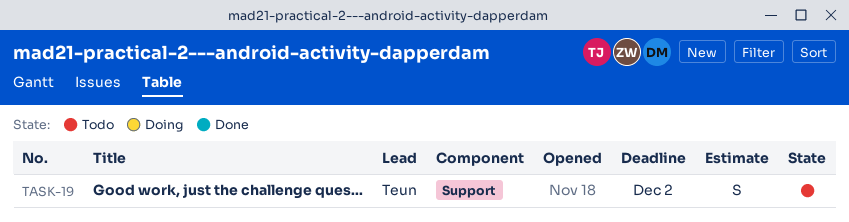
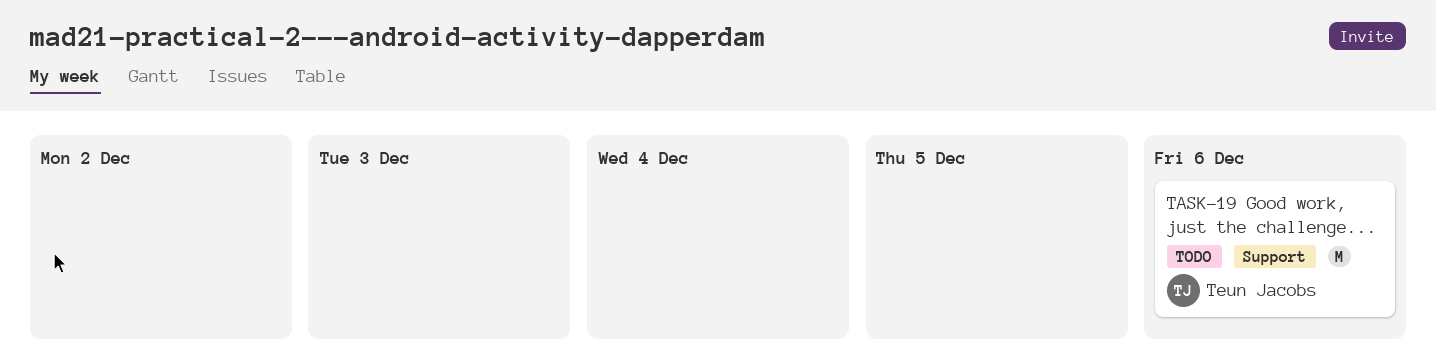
TASK-19, estimate: S -> M
TASK-19, due: Dec 2 -> Dec 6

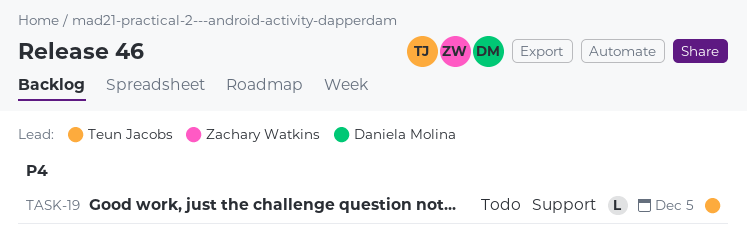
TASK-19, estimate: M -> L
TASK-19, due: Dec 6 -> Dec 5

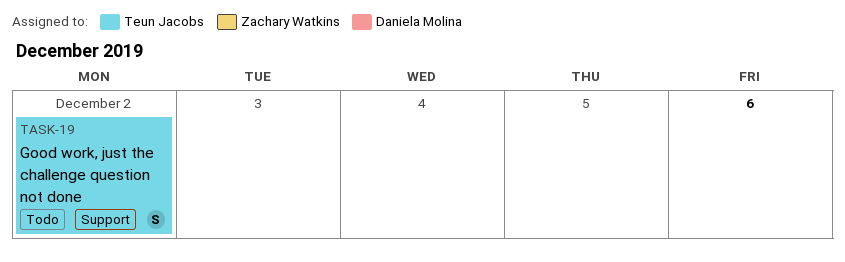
TASK-19, estimate: L -> S
TASK-19, due: Dec 5 -> Dec 2

